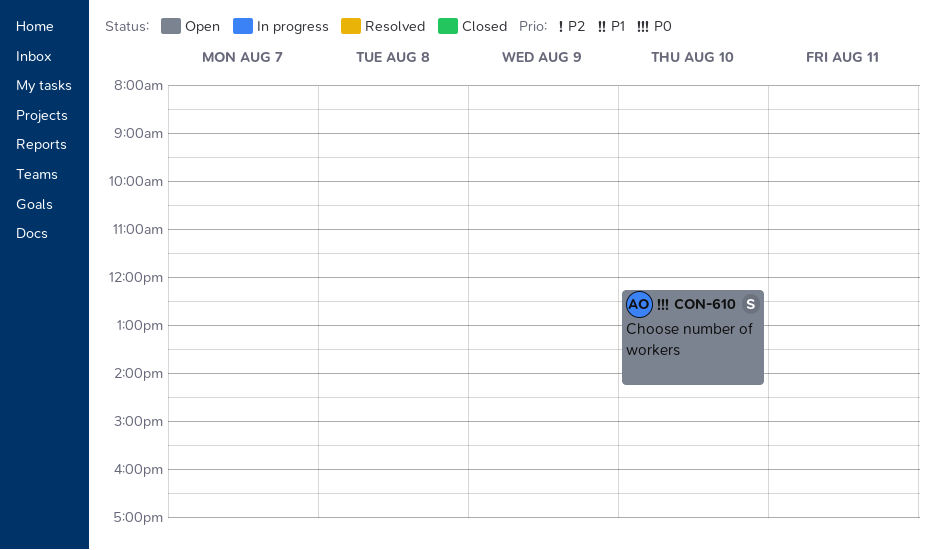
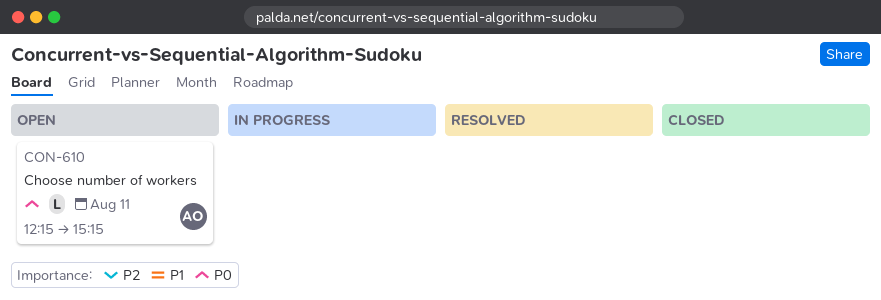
CON-610, estimate: S -> L
CON-610, day: Aug 10 -> Aug 11
CON-610, ends: 14:15 -> 15:15

